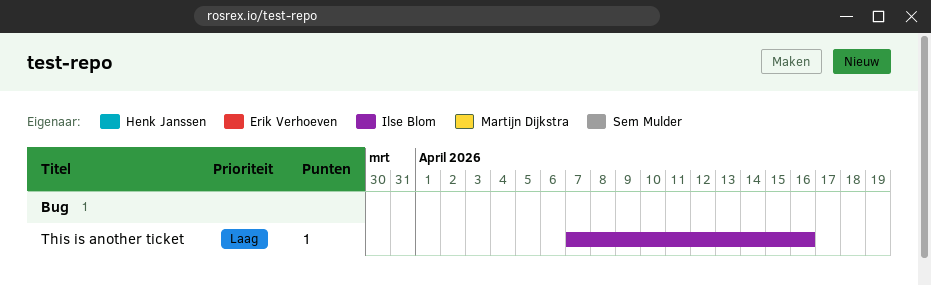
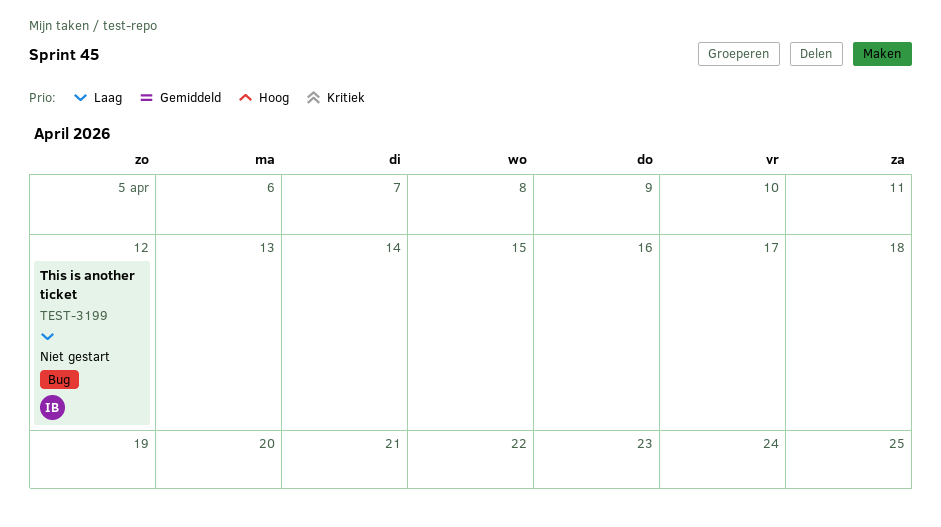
This is another ticket, due: Apr 16 -> Apr 12

